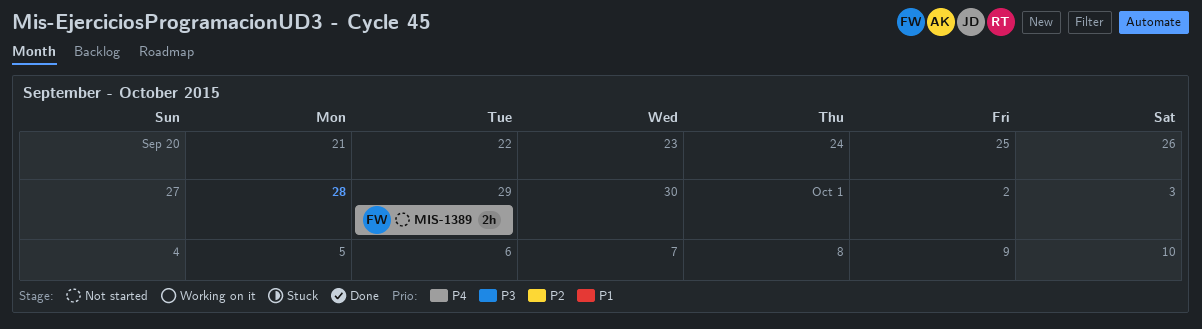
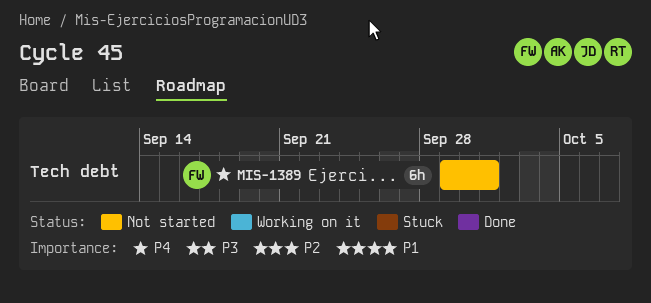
MIS-1389, estimate: 2h -> 6h
MIS-1389, due: Sep 29 -> Oct 1

